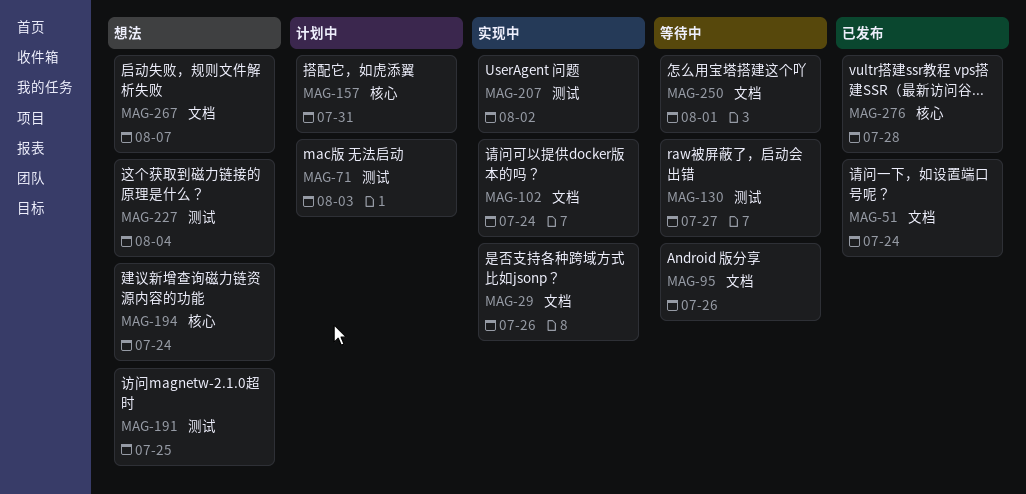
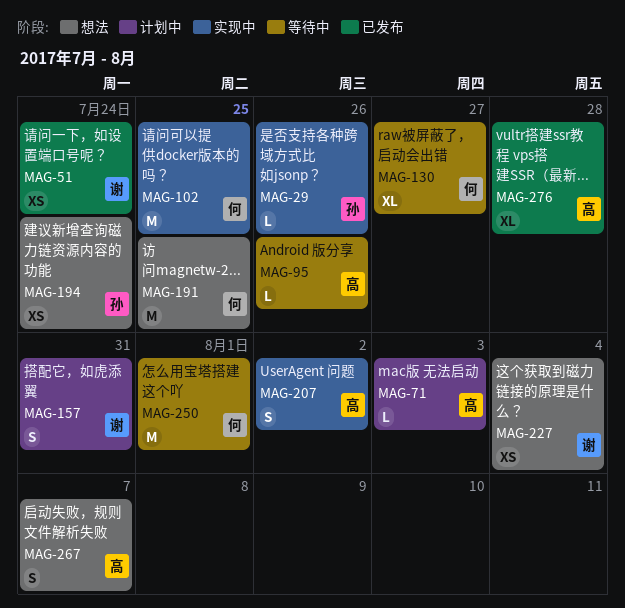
MAG-102, due: Jul 24 -> Jul 25

